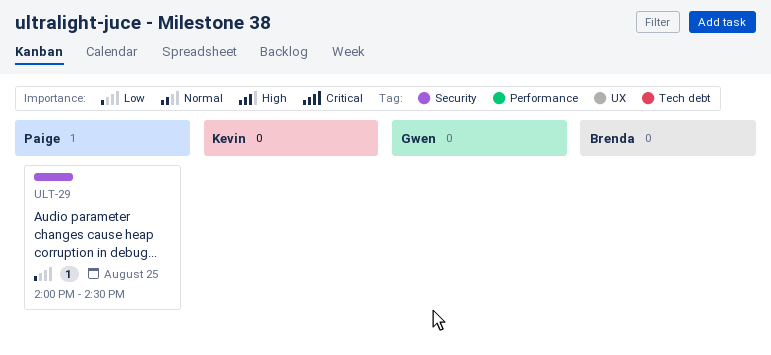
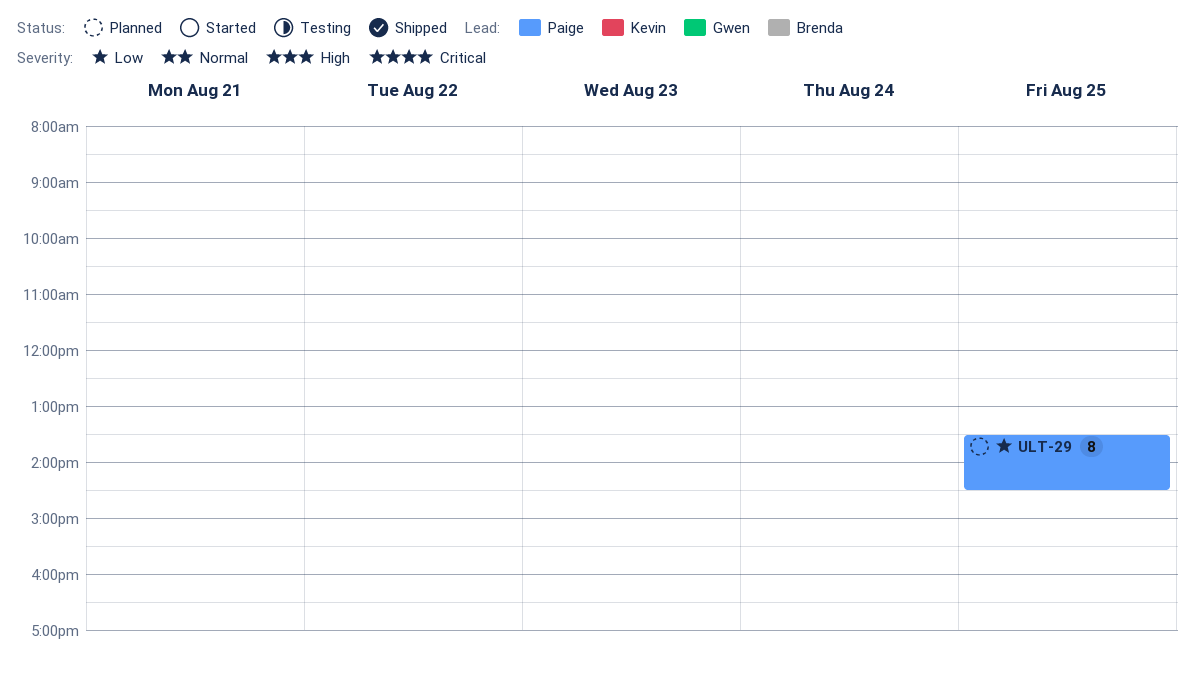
ULT-29, estimate: 1 -> 8
ULT-29, begins: 14:00 -> 13:30

